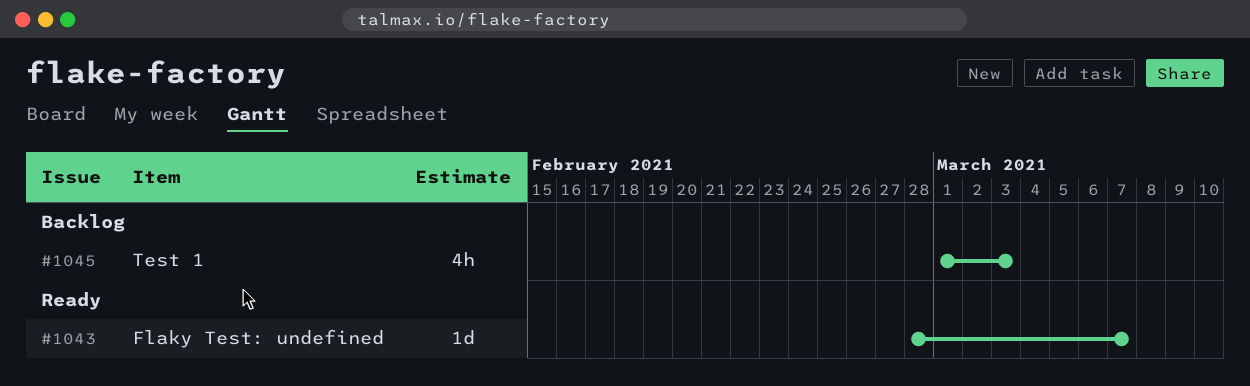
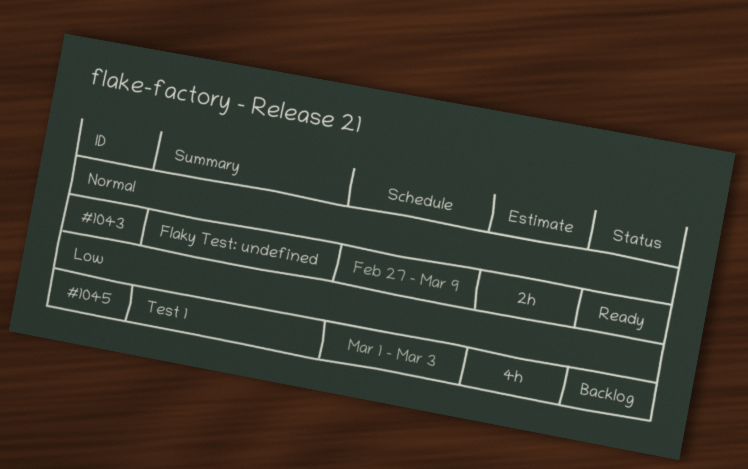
#1043, estimate: 1d -> 2h
#1043, start: Feb 28 -> Feb 27
#1043, due: Mar 7 -> Mar 9

